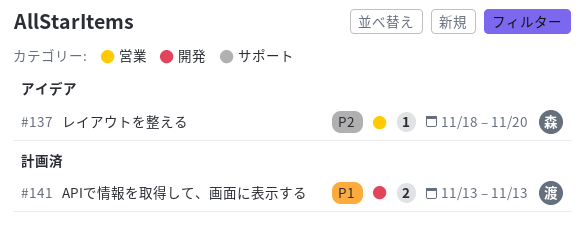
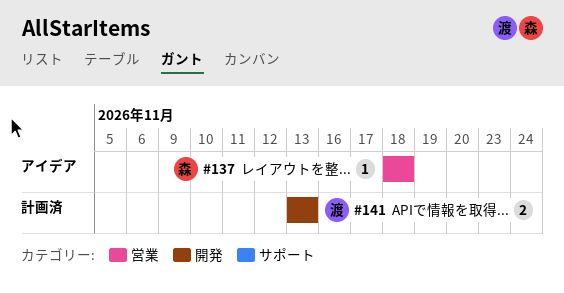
#137, due: Nov 20 -> Nov 18

